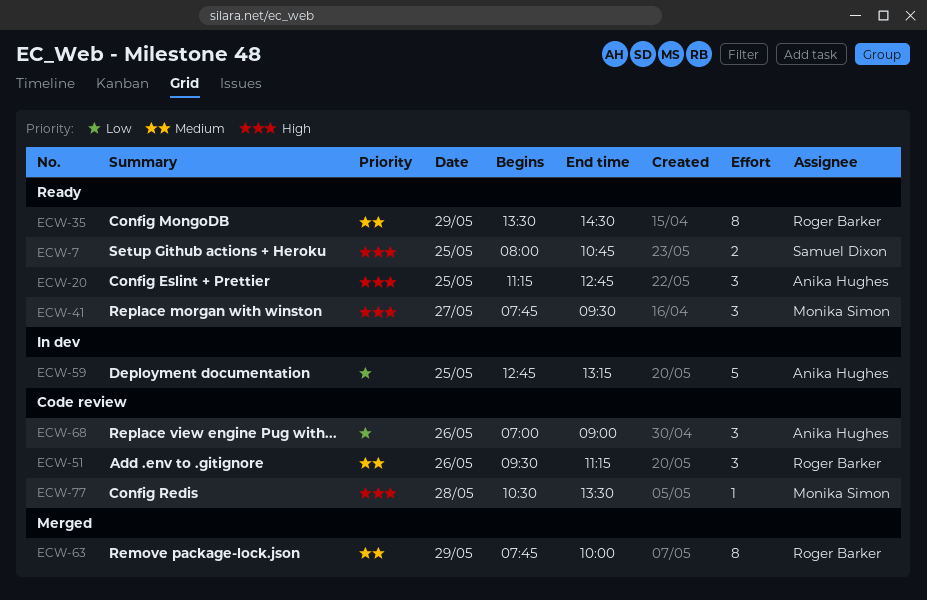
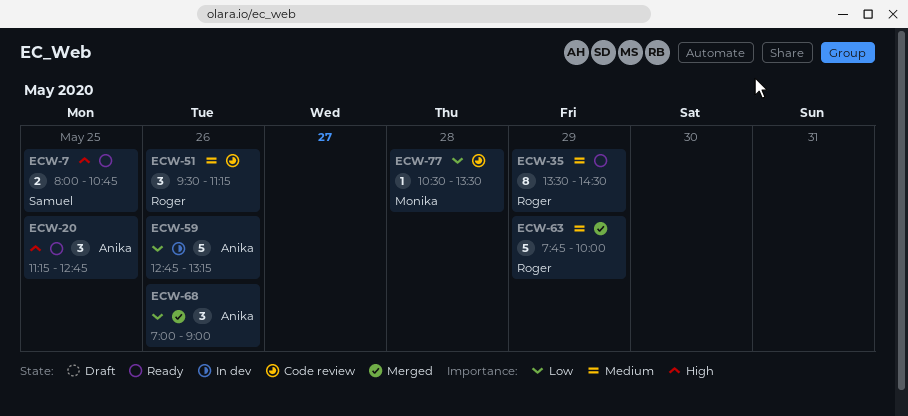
ECW-41: present -> none
ECW-59, day: May 25 -> May 26
ECW-63, estimate: 8 -> 5
ECW-68, status: Code review -> Merged
ECW-77, priority: High -> Low

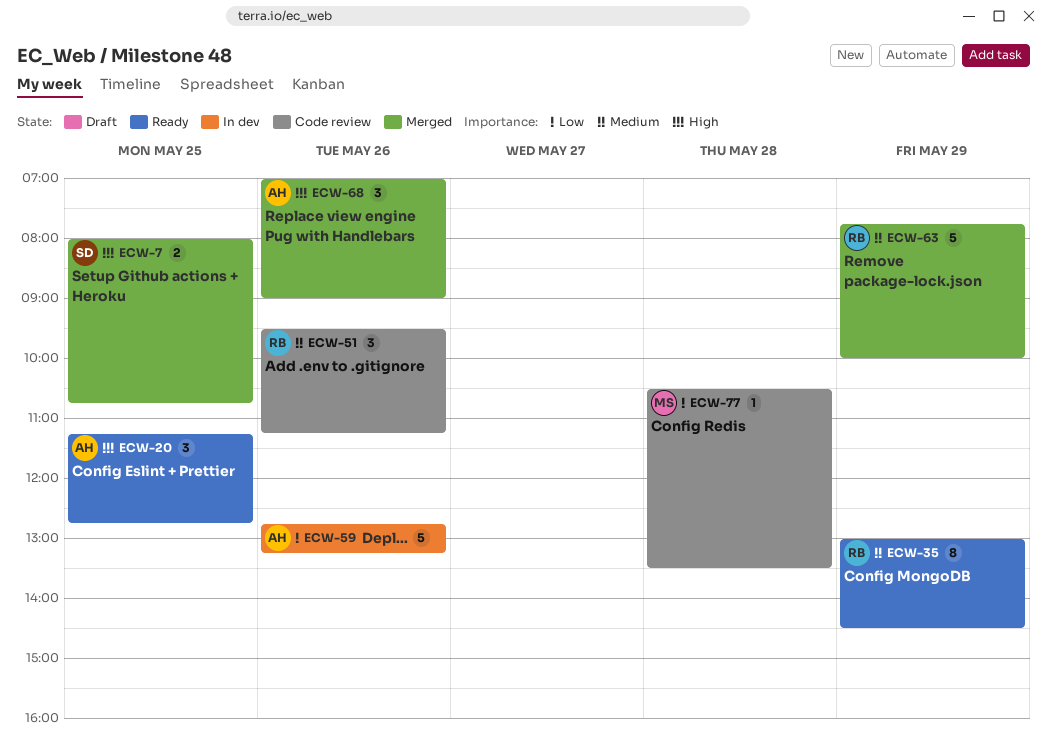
ECW-7, status: Ready -> Merged
ECW-35, begins: 13:30 -> 13:00
ECW-68, priority: Low -> High

